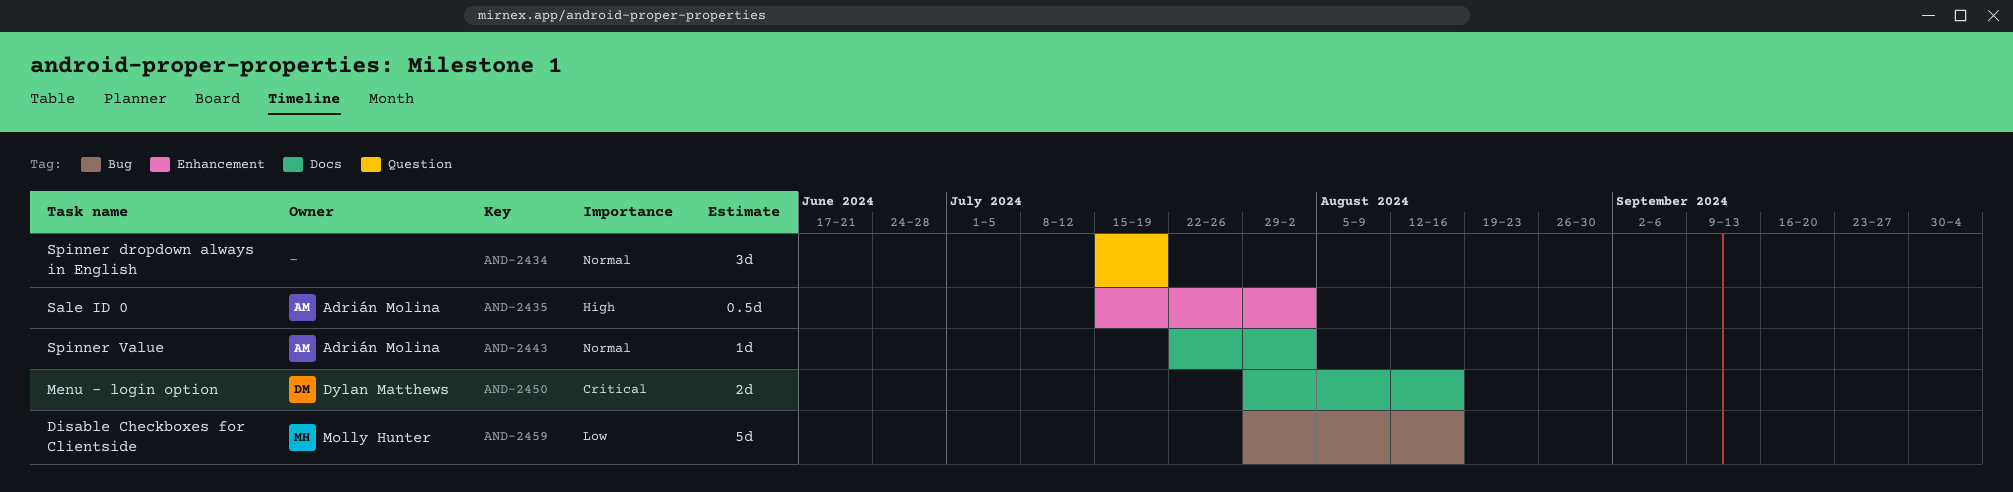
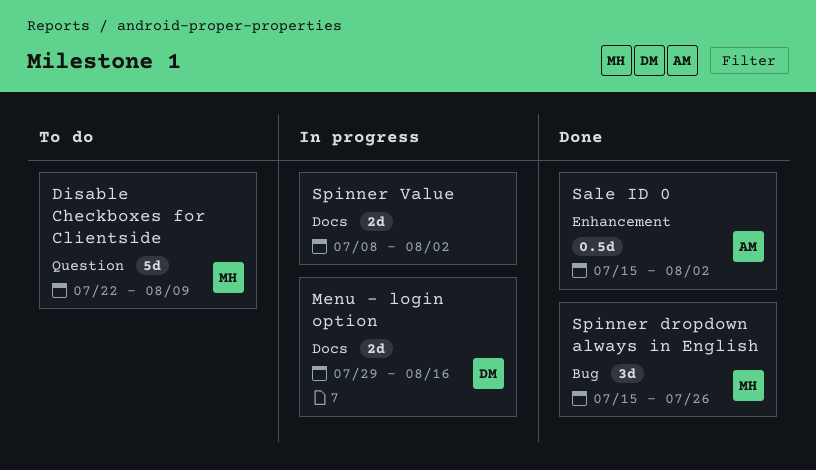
Disable Checkboxes for Clientside, label: Bug -> Question
Disable Checkboxes for Clientside, start: Jul 29 -> Jul 22
Disable Checkboxes for Clientside, due: Aug 16 -> Aug 9
Spinner dropdown always in English, owner: none -> Molly Hunter
Spinner dropdown always in English, label: Question -> Bug
Spinner dropdown always in English, due: Jul 19 -> Jul 26
Spinner Value, owner: Adrián Molina -> none
Spinner Value, estimate: 1d -> 2d
Spinner Value, start: Jul 22 -> Jul 8

